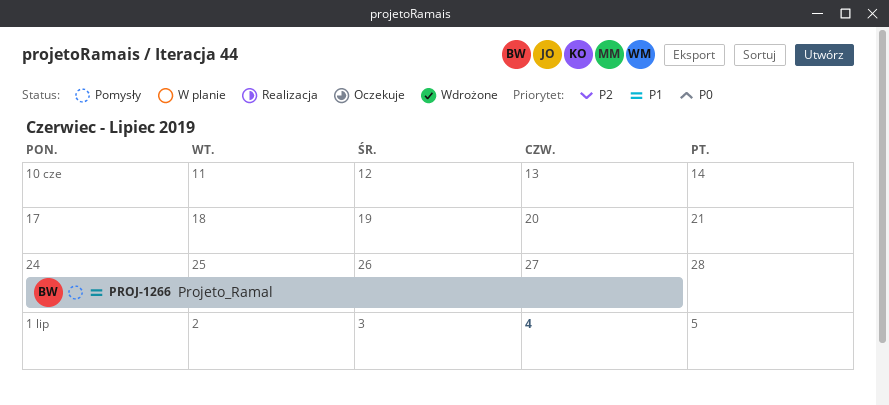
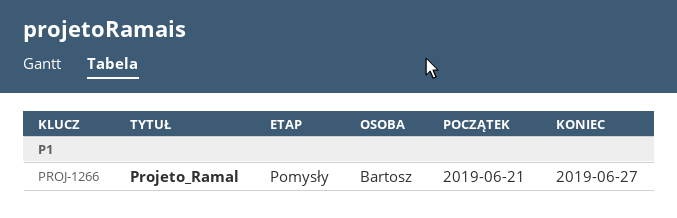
PROJ-1266, start: Jun 24 -> Jun 21

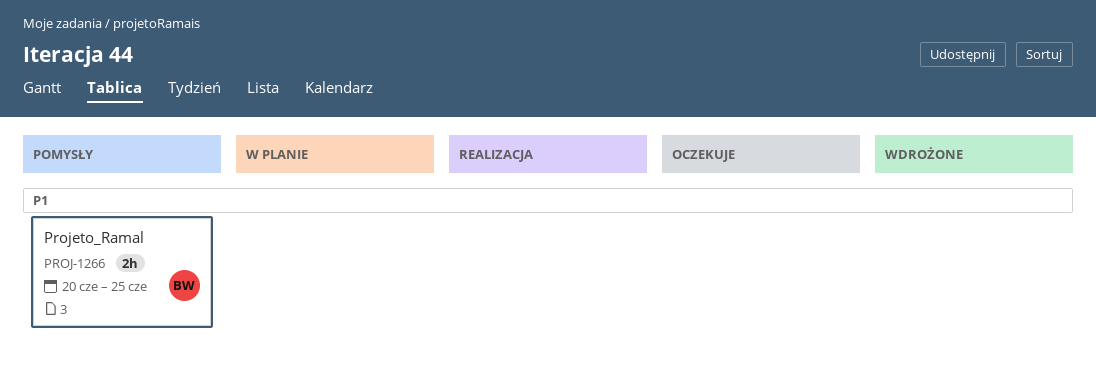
PROJ-1266, start: Jun 21 -> Jun 20
PROJ-1266, due: Jun 27 -> Jun 25

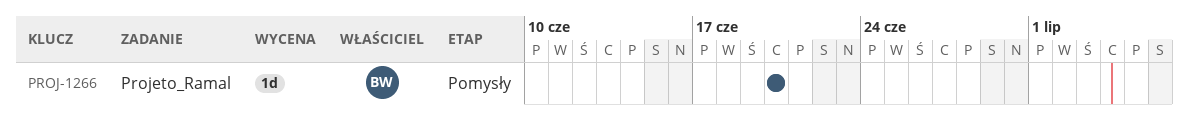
PROJ-1266, estimate: 2h -> 1d
PROJ-1266, due: Jun 25 -> Jun 20

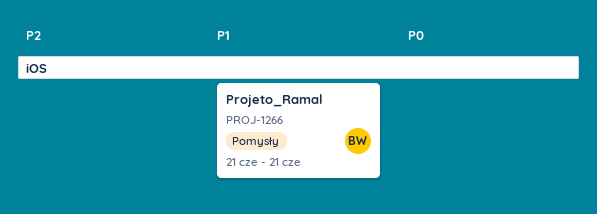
PROJ-1266, start: Jun 20 -> Jun 21
PROJ-1266, due: Jun 20 -> Jun 21

